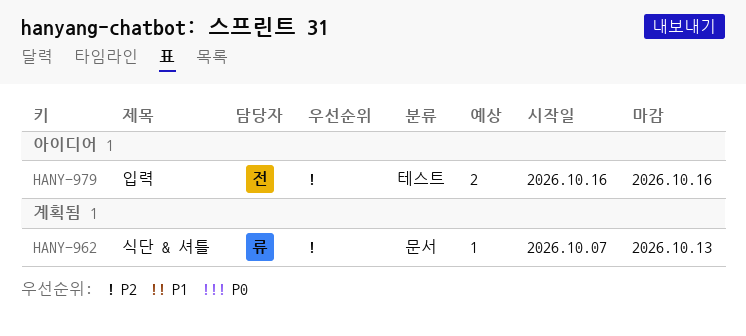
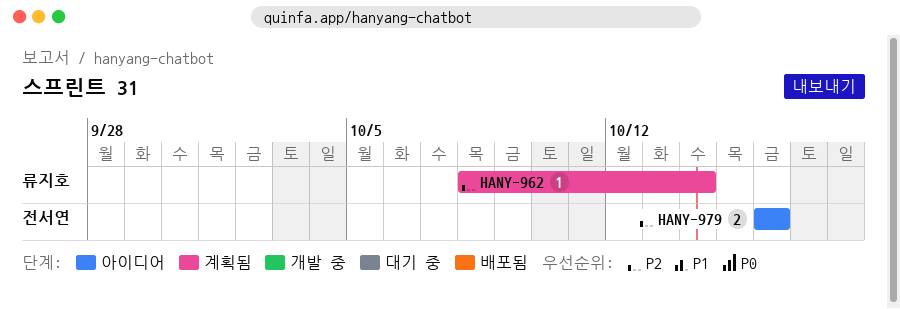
HANY-962, start: Oct 7 -> Oct 8
HANY-962, due: Oct 13 -> Oct 14

